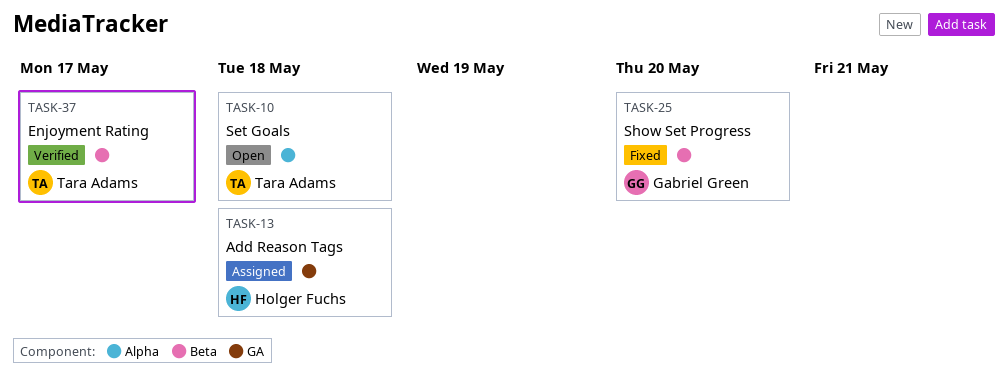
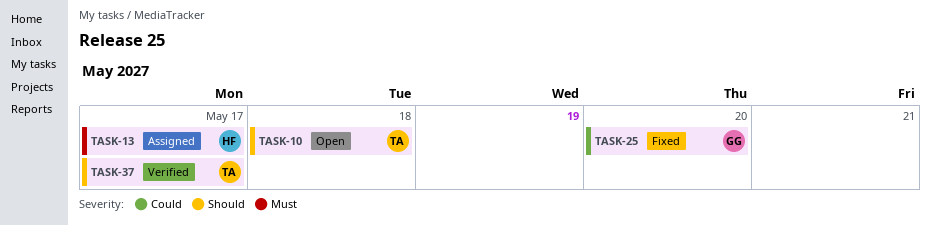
TASK-13, due: May 18 -> May 17

